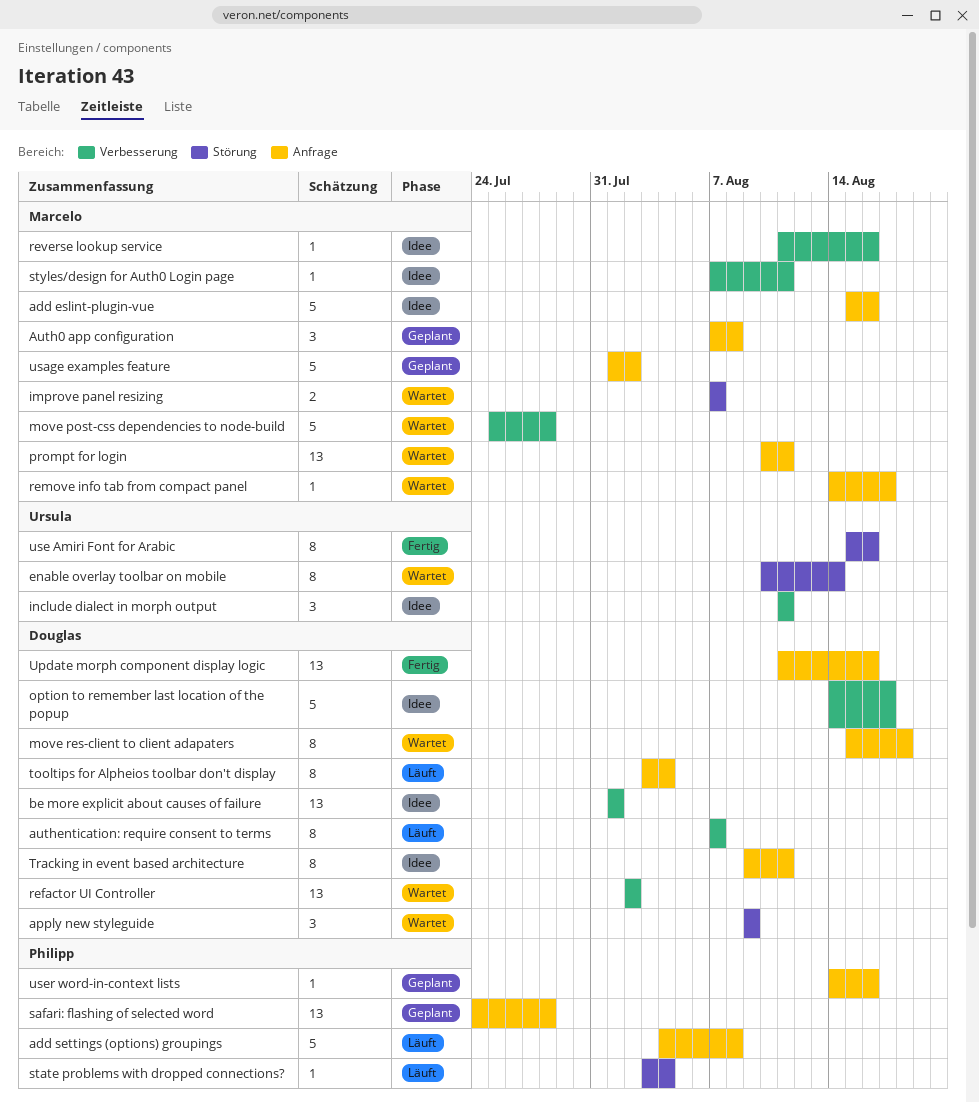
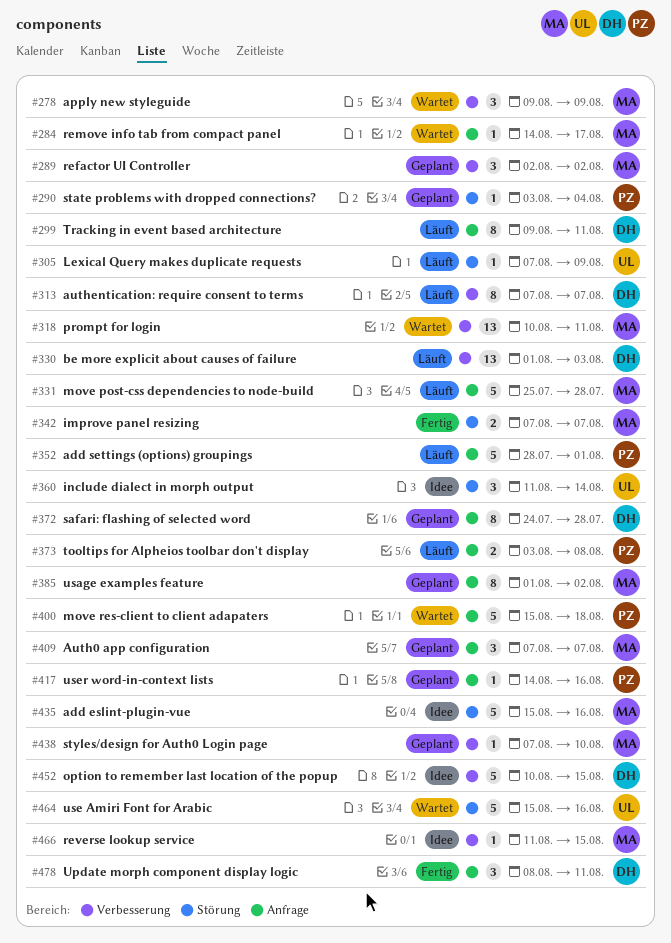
add eslint-plugin-vue, label: Anfrage -> Störung
add settings (options) groupings, start: Aug 4 -> Jul 28
add settings (options) groupings, due: Aug 8 -> Aug 1
apply new styleguide, owner: Douglas -> Marcelo
apply new styleguide, label: Störung -> Verbesserung
Auth0 app configuration, due: Aug 8 -> Aug 7
be more explicit about causes of failure, status: Idee -> Läuft
be more explicit about causes of failure, due: Aug 1 -> Aug 3
enable overlay toolbar on mobile: present -> none
improve panel resizing, status: Wartet -> Fertig
include dialect in morph output, label: Verbesserung -> Störung
include dialect in morph output, due: Aug 11 -> Aug 14
Lexical Query makes duplicate requests: none -> present
move post-css dependencies to node-build, status: Wartet -> Läuft
move post-css dependencies to node-build, label: Verbesserung -> Anfrage
move res-client to client adapaters, owner: Douglas -> Philipp
move res-client to client adapaters, estimate: 8 -> 5
option to remember last location of the popup, start: Aug 14 -> Aug 10
option to remember last location of the popup, due: Aug 17 -> Aug 15
prompt for login, label: Anfrage -> Verbesserung
refactor UI Controller, status: Wartet -> Geplant
refactor UI Controller, owner: Douglas -> Marcelo
refactor UI Controller, estimate: 13 -> 3
reverse lookup service, due: Aug 16 -> Aug 15
safari: flashing of selected word, owner: Philipp -> Douglas
safari: flashing of selected word, estimate: 13 -> 8
state problems with dropped connections?, status: Läuft -> Geplant
styles/design for Auth0 Login page, status: Idee -> Geplant
styles/design for Auth0 Login page, due: Aug 11 -> Aug 10
tooltips for Alpheios toolbar don't display, owner: Douglas -> Philipp
tooltips for Alpheios toolbar don't display, estimate: 8 -> 2
tooltips for Alpheios toolbar don't display, due: Aug 4 -> Aug 8
Tracking in event based architecture, status: Idee -> Läuft
Update morph component display logic, estimate: 13 -> 3
Update morph component display logic, start: Aug 11 -> Aug 8
Update morph component display logic, due: Aug 16 -> Aug 11
usage examples feature, estimate: 5 -> 8
use Amiri Font for Arabic, status: Fertig -> Wartet
use Amiri Font for Arabic, estimate: 8 -> 5

